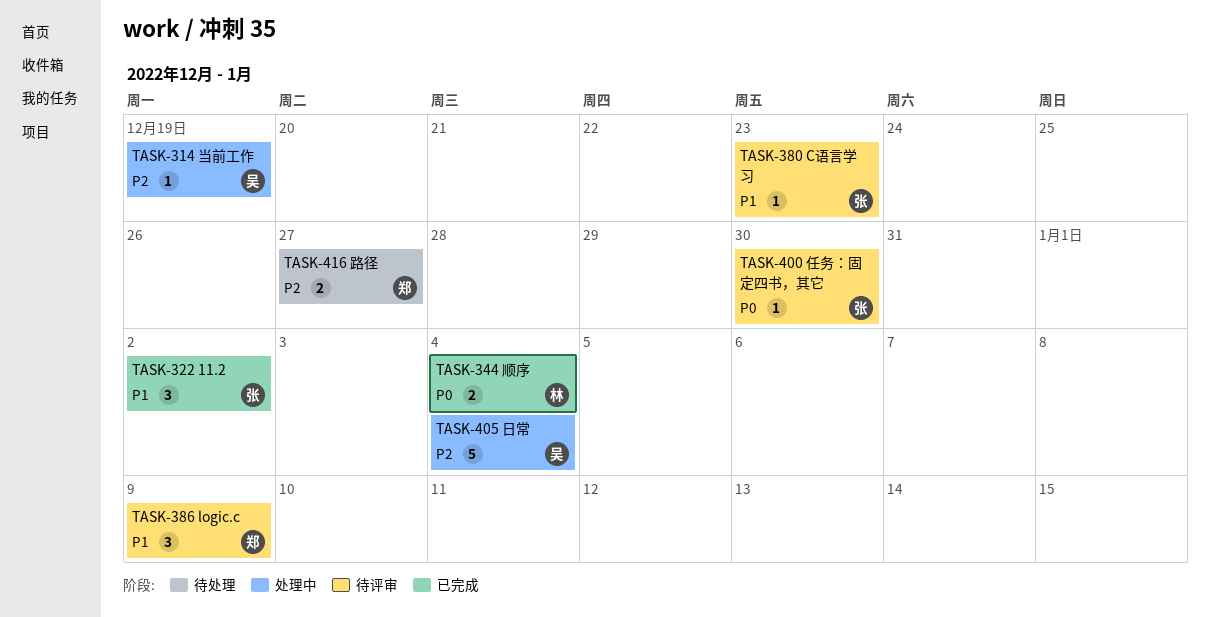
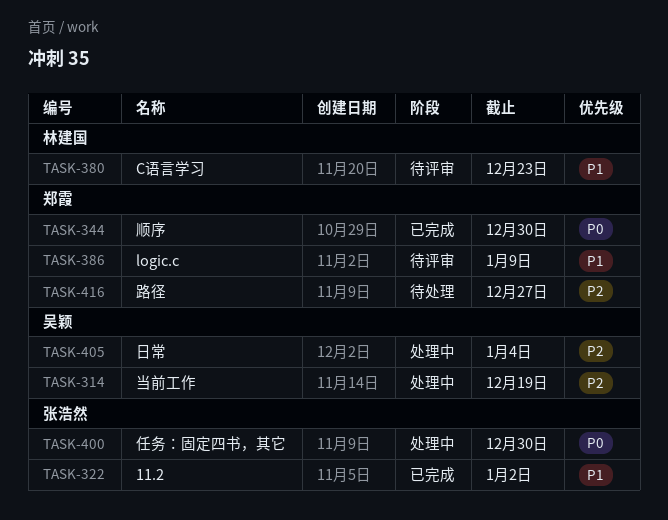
TASK-344, owner: 林建国 -> 郑霞
TASK-344, due: Jan 4 -> Dec 30
TASK-380, owner: 张浩然 -> 林建国
TASK-400, status: 待评审 -> 处理中

